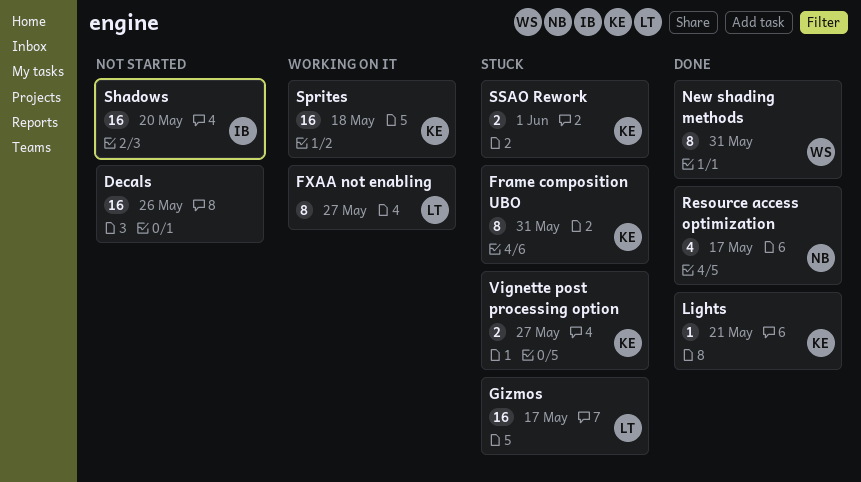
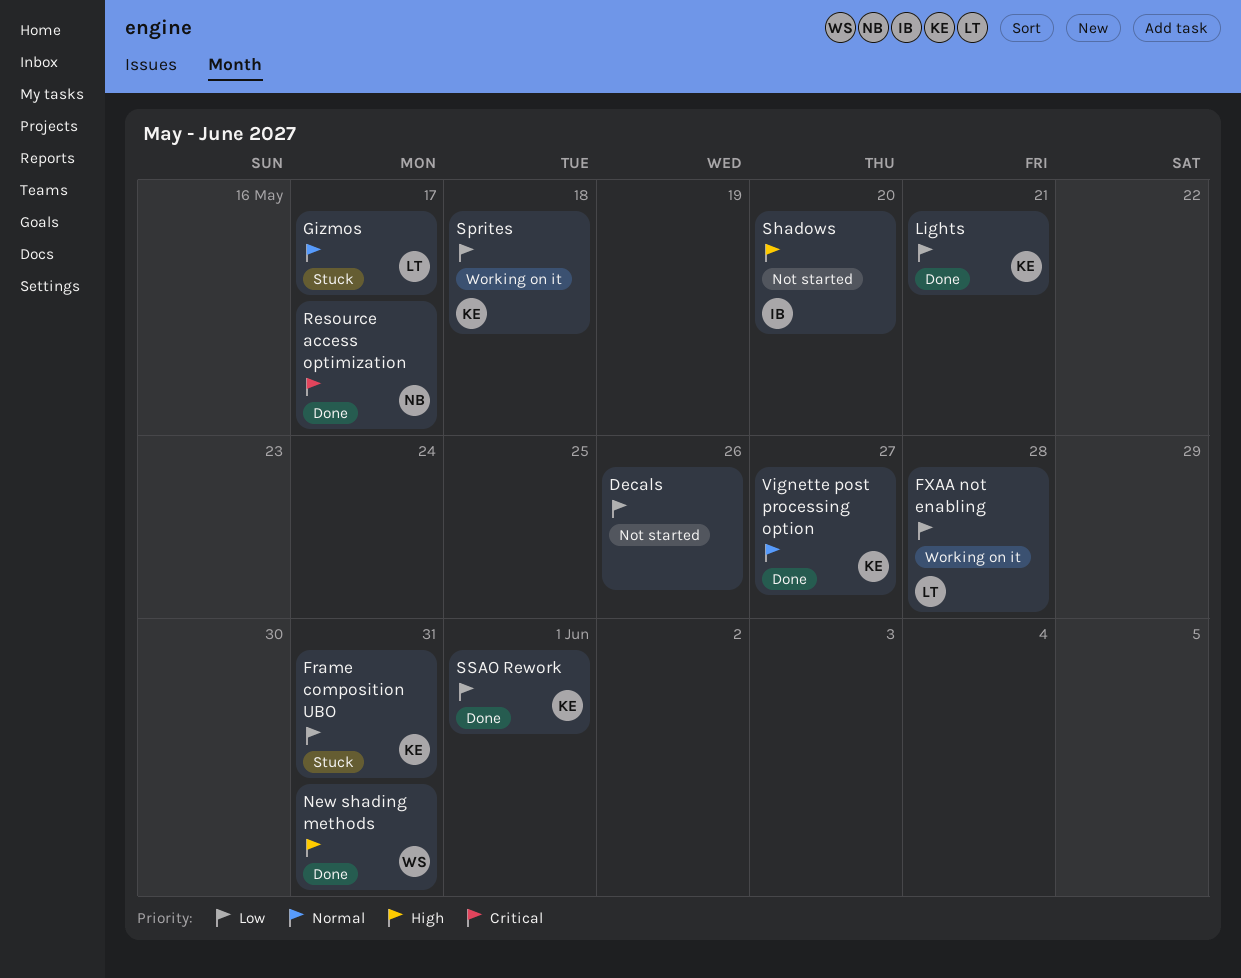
FXAA not enabling, due: May 27 -> May 28
SSAO Rework, status: Stuck -> Done
Vignette post processing option, status: Stuck -> Done

